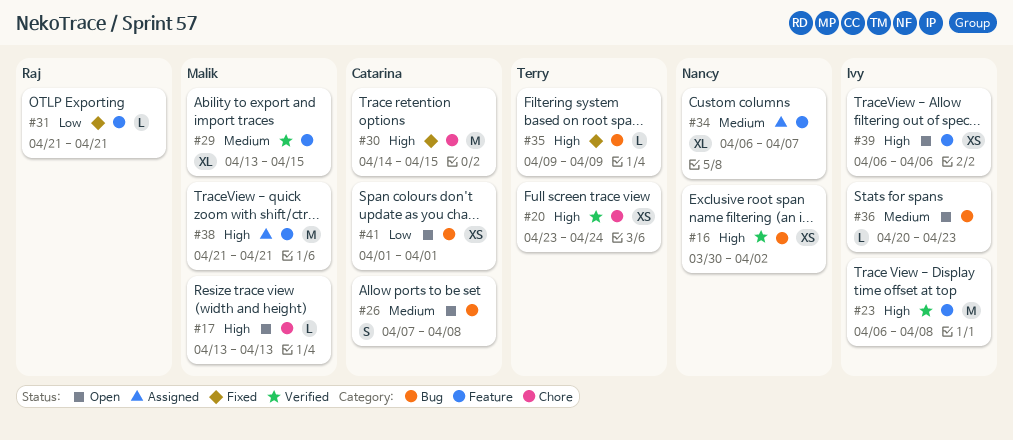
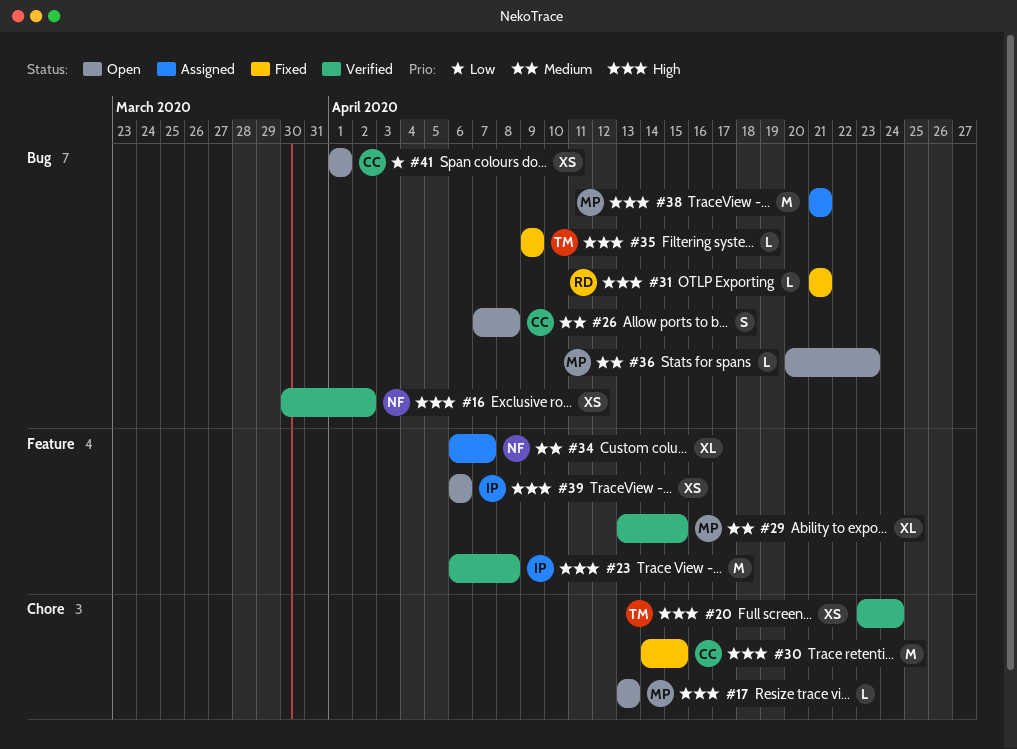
#31, priority: Low -> High
#31, label: Feature -> Bug
#36, owner: Ivy -> Malik
#38, label: Feature -> Bug

